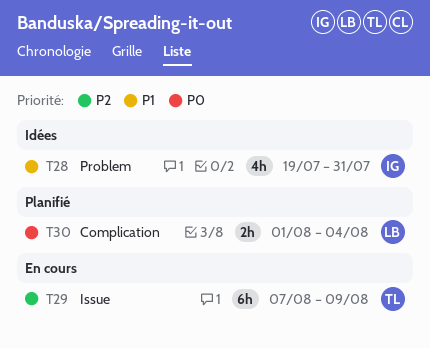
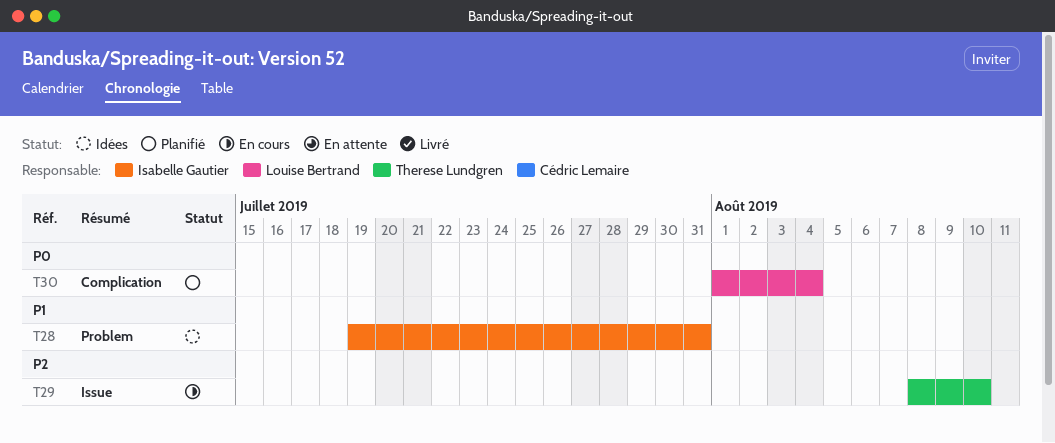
T29, start: Aug 7 -> Aug 8
T29, due: Aug 9 -> Aug 10

